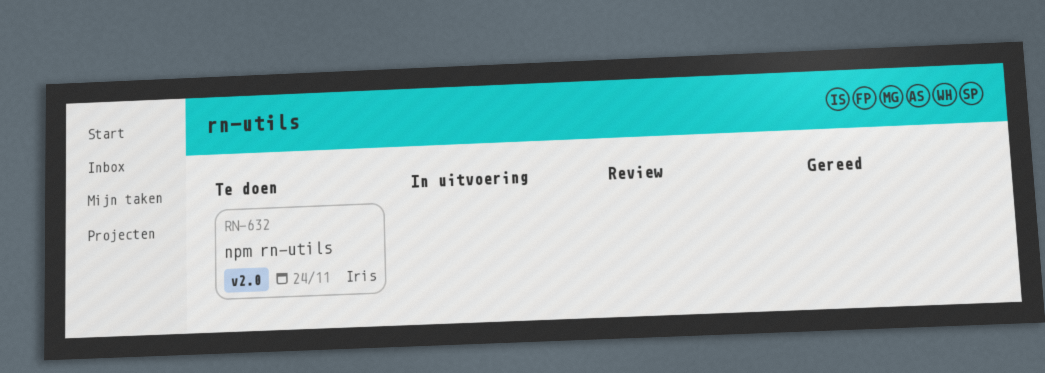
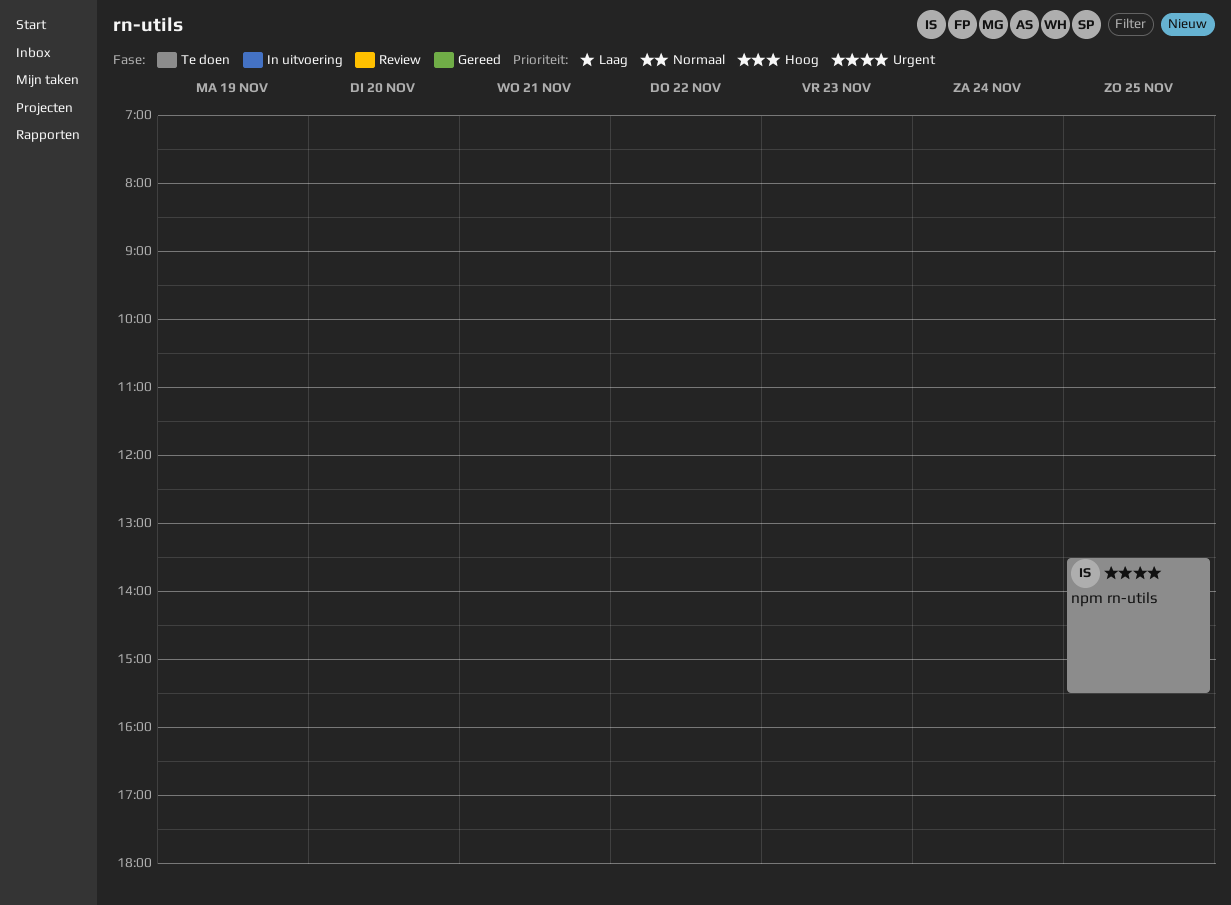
npm rn-utils, day: Nov 24 -> Nov 25

